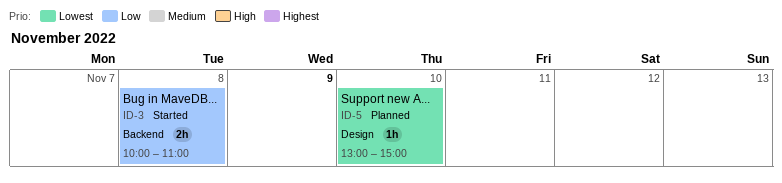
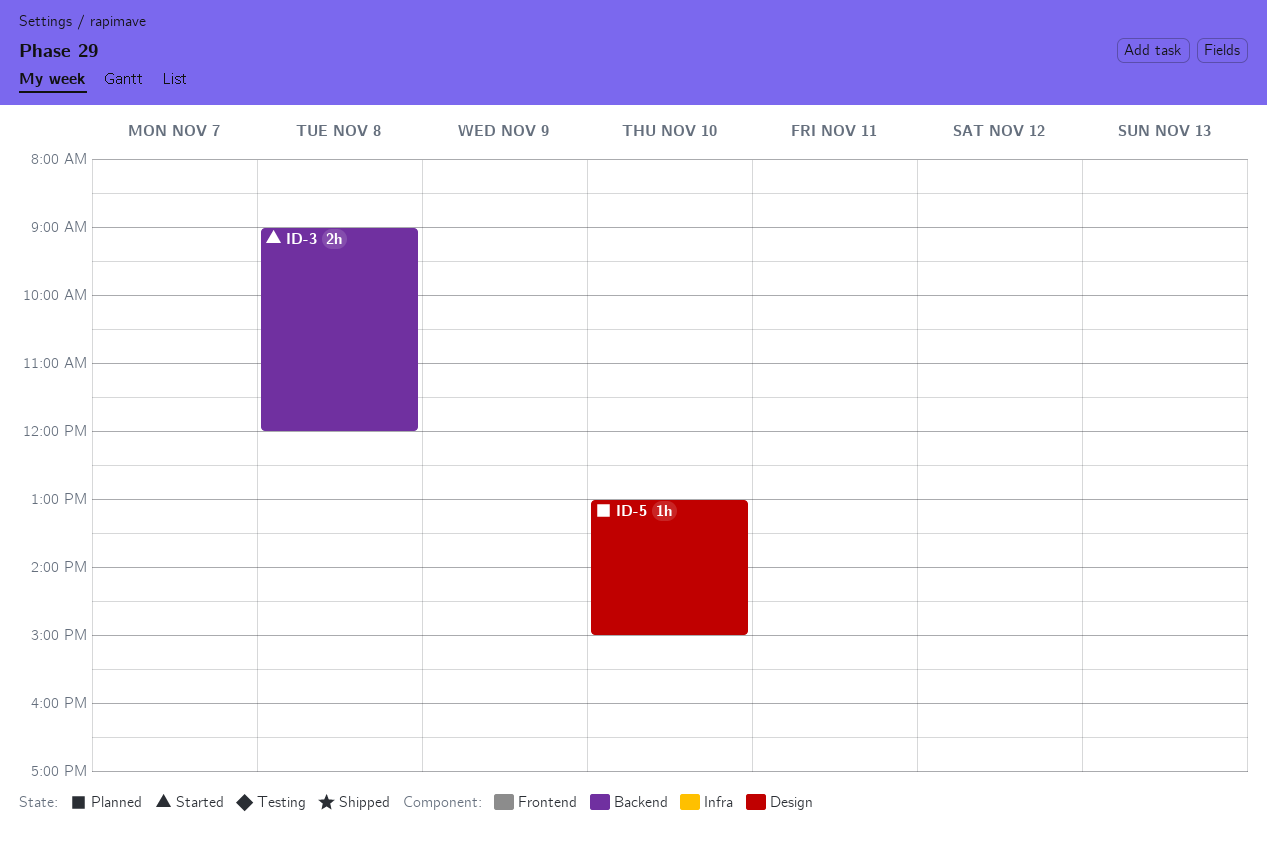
ID-3, begins: 10:00 -> 09:00
ID-3, ends: 11:00 -> 12:00

